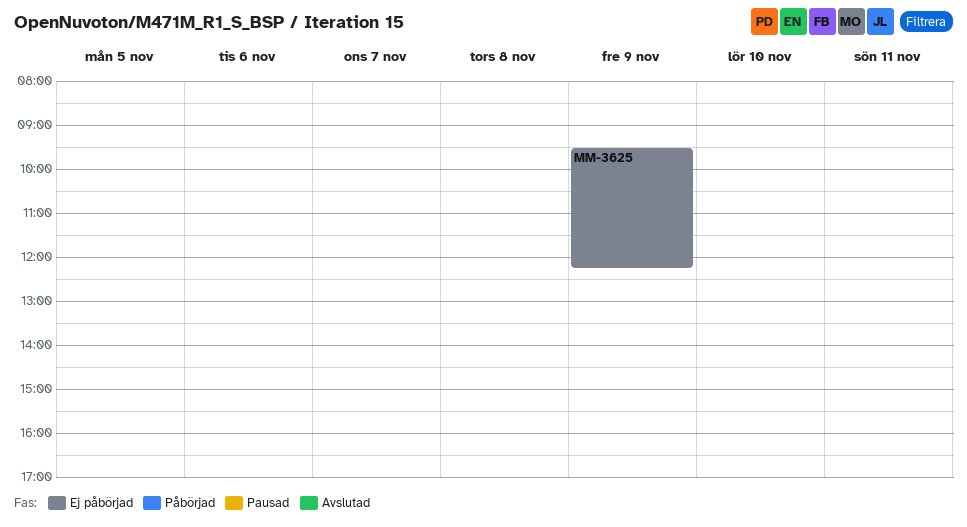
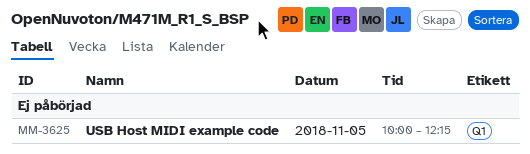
MM-3625, day: Nov 9 -> Nov 5
MM-3625, begins: 09:30 -> 10:00

